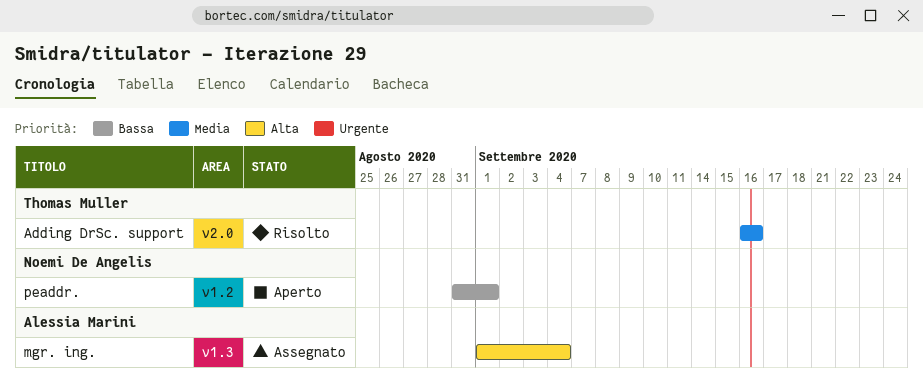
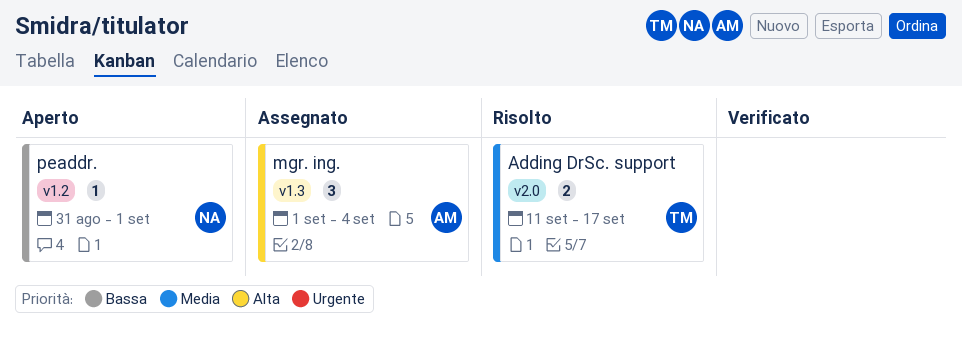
Adding DrSc. support, start: Sep 16 -> Sep 11
Adding DrSc. support, due: Sep 16 -> Sep 17

